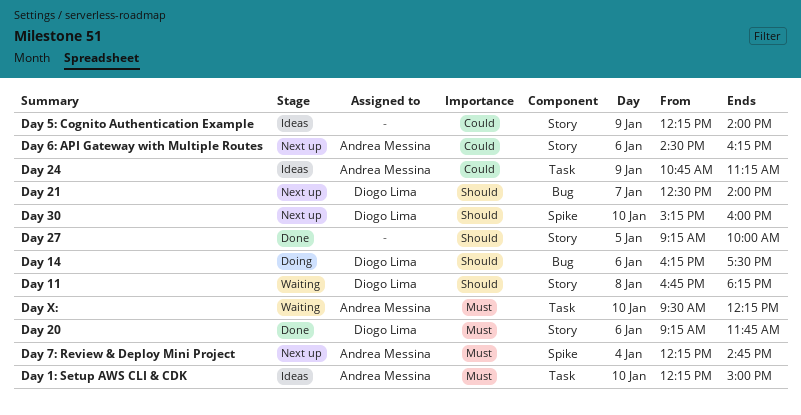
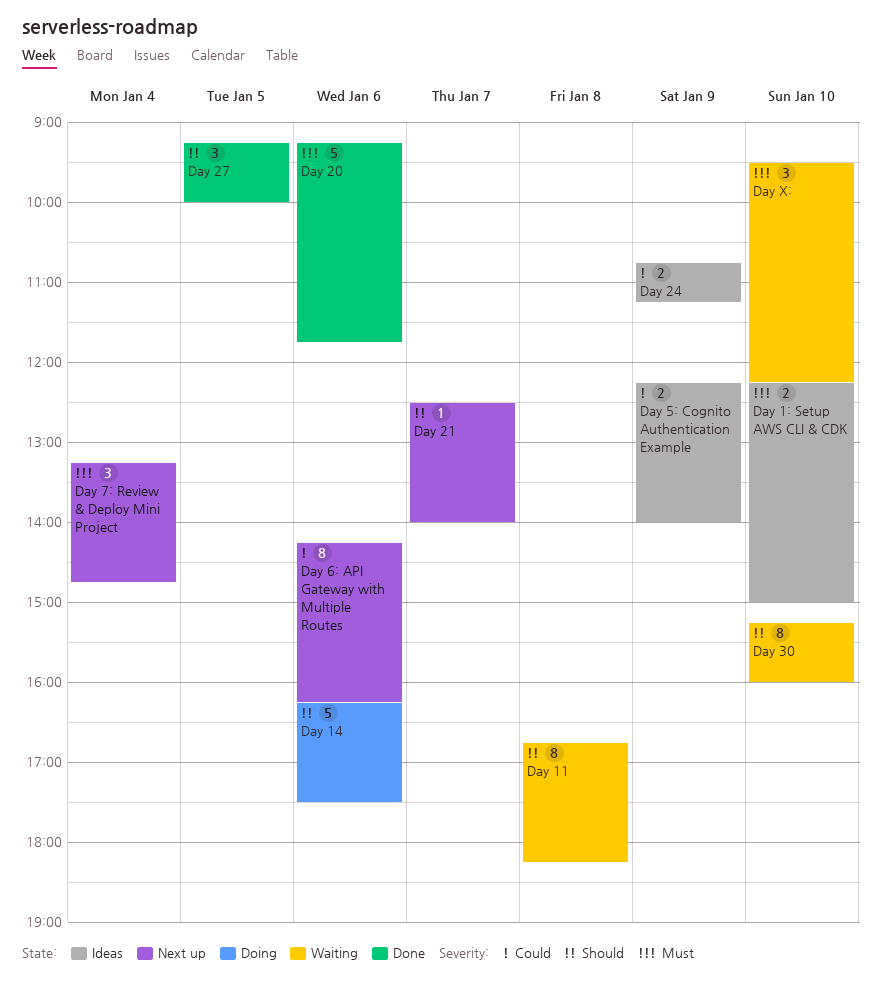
Day 30, status: Next up -> Waiting
Day 6: API Gateway with Multiple Routes, begins: 14:30 -> 14:15
Day 7: Review & Deploy Mini Project, begins: 12:15 -> 13:15

